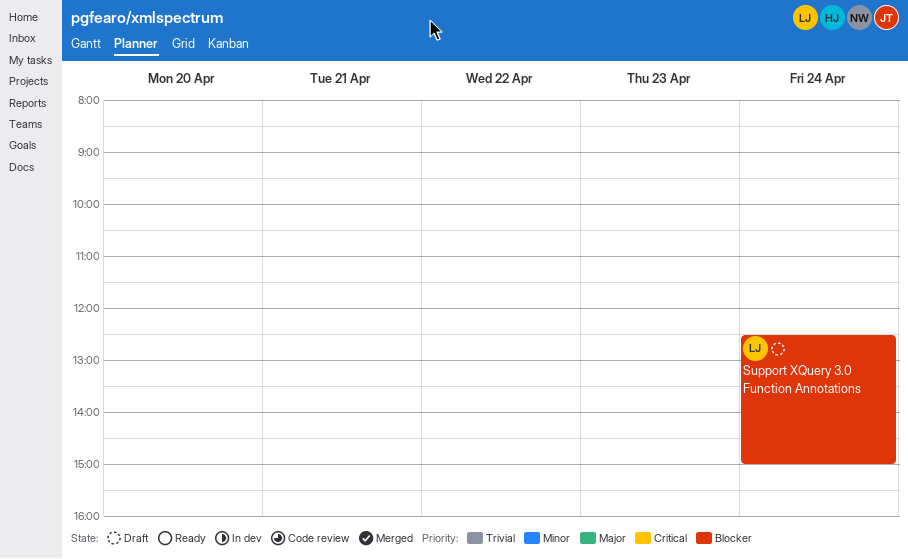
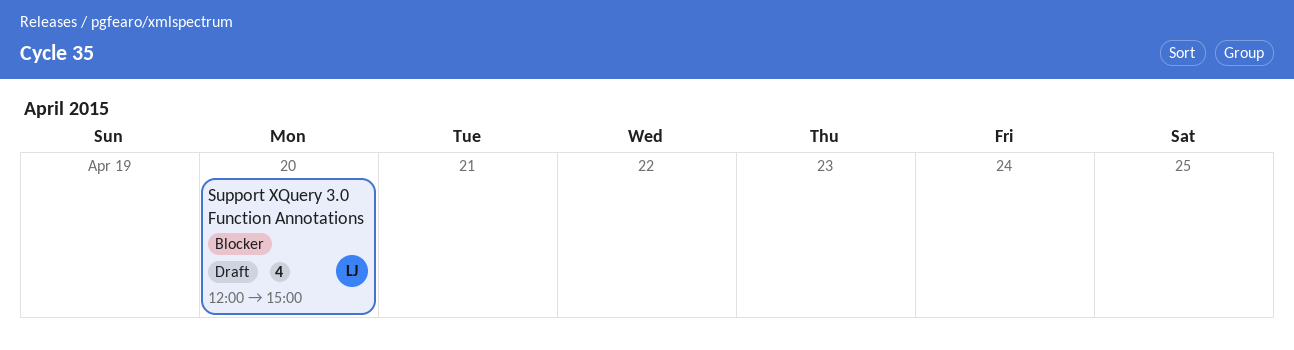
Support XQuery 3.0 Function Annotations, day: Apr 24 -> Apr 20
Support XQuery 3.0 Function Annotations, begins: 12:30 -> 12:00

